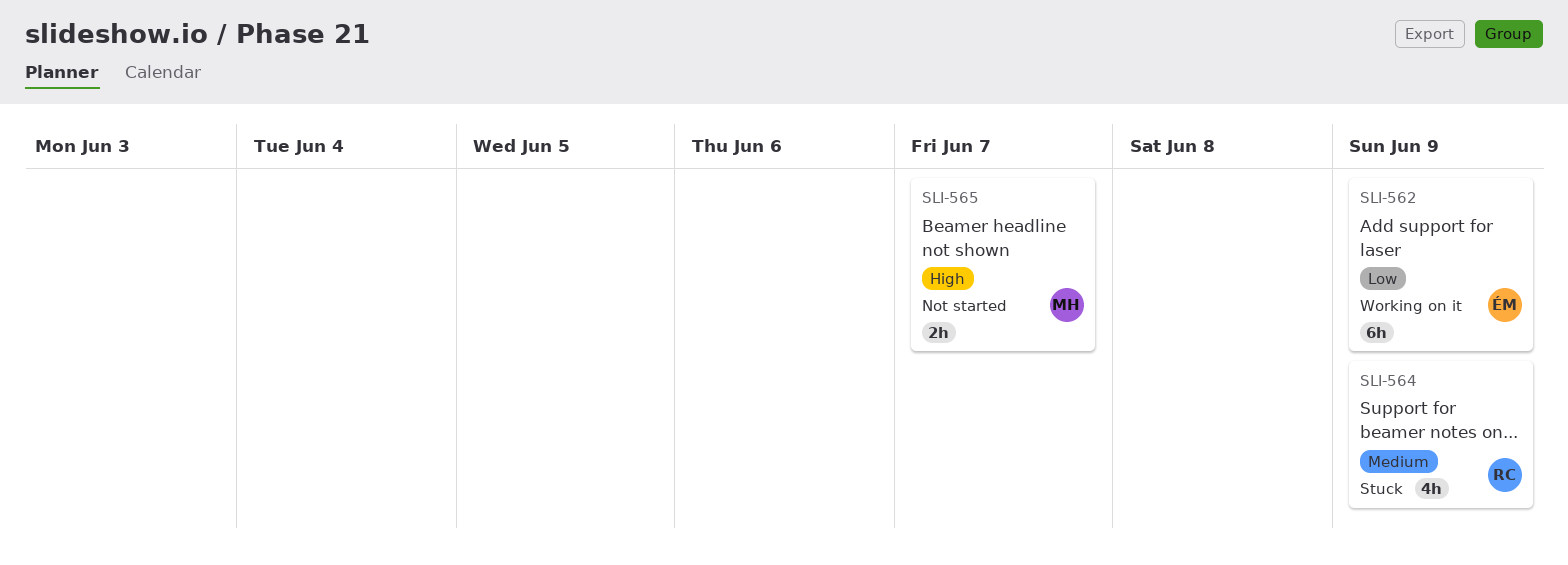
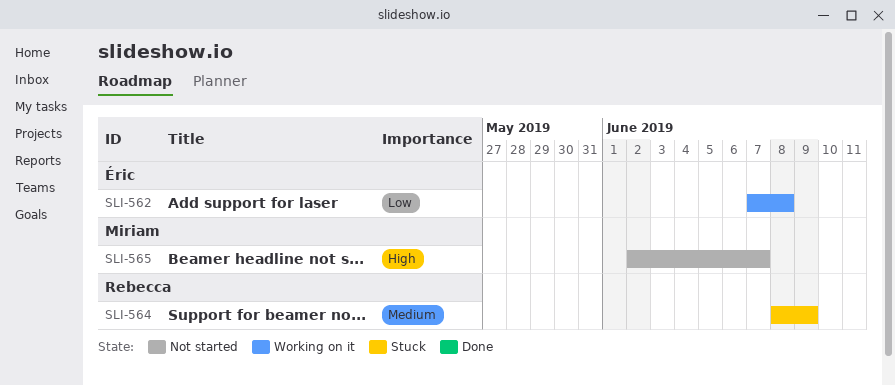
SLI-562, due: Jun 9 -> Jun 8

